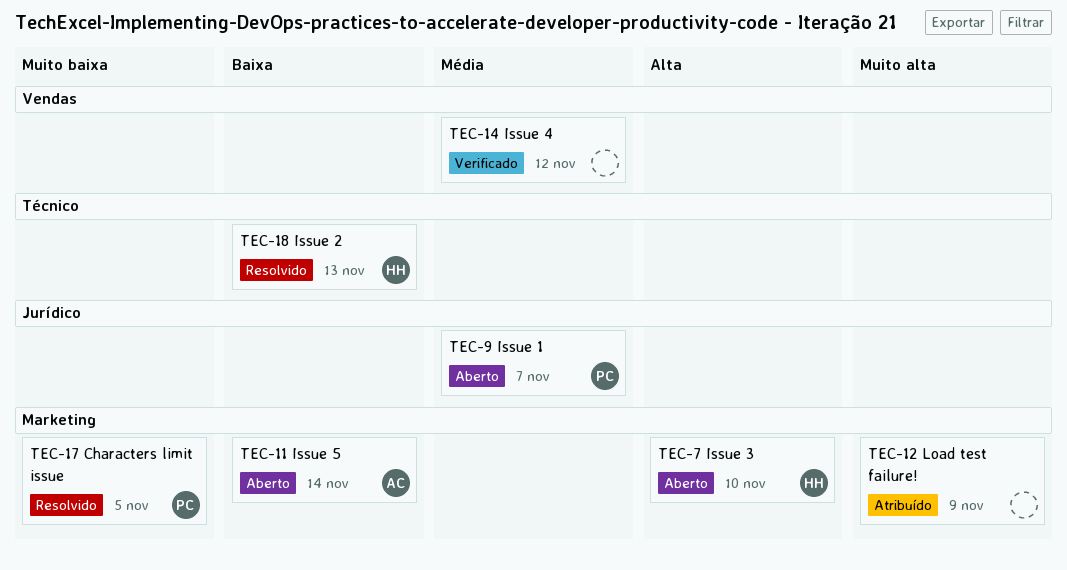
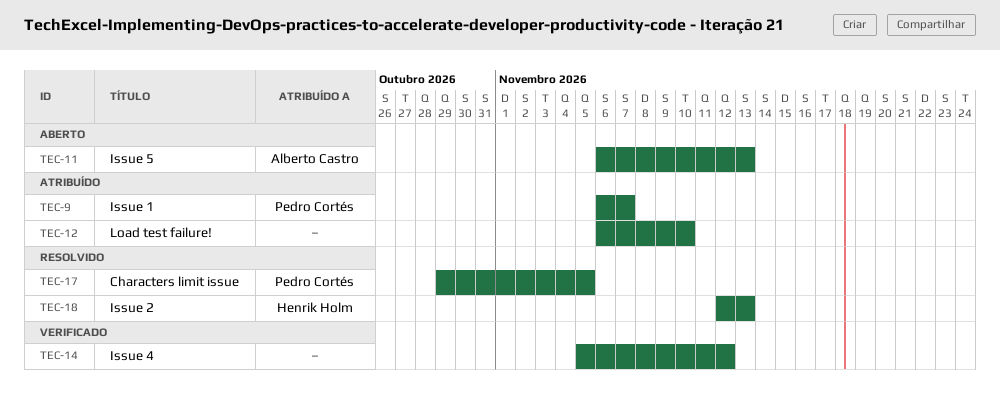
TEC-7: present -> none
TEC-9, status: Aberto -> Atribuído
TEC-11, due: Nov 14 -> Nov 13
TEC-12, due: Nov 9 -> Nov 10

